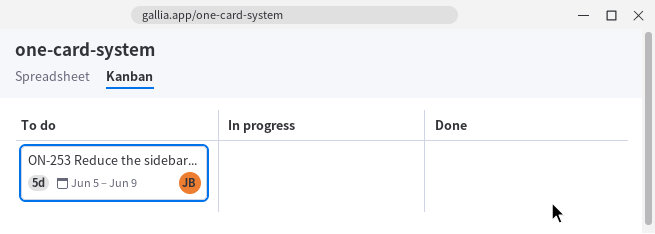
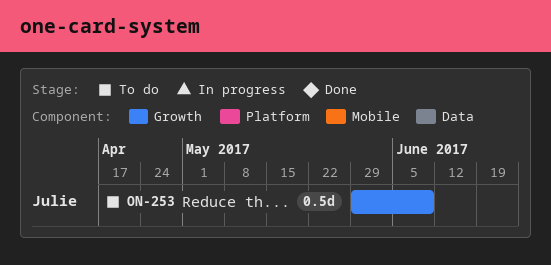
ON-253, estimate: 5d -> 0.5d
ON-253, start: Jun 5 -> May 29

